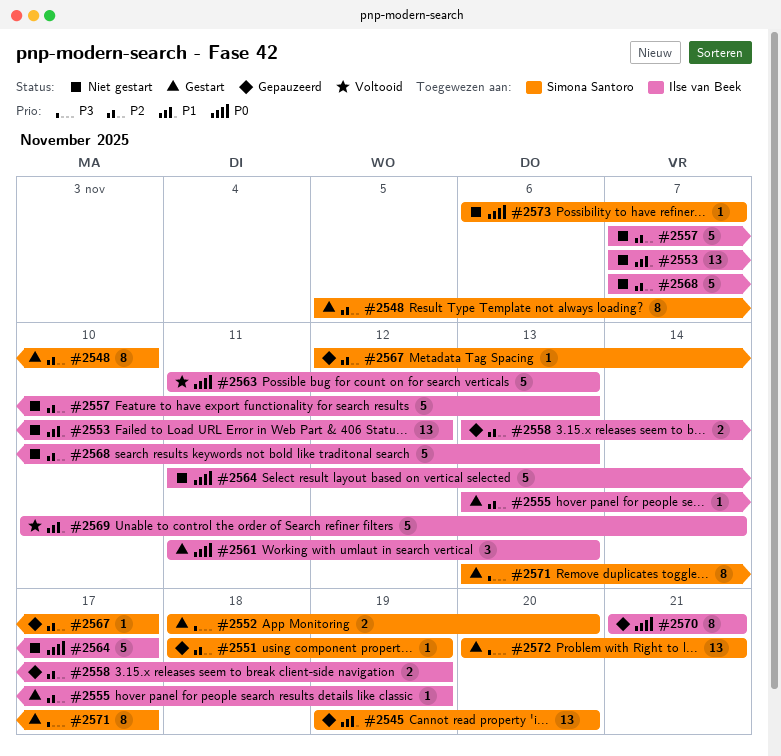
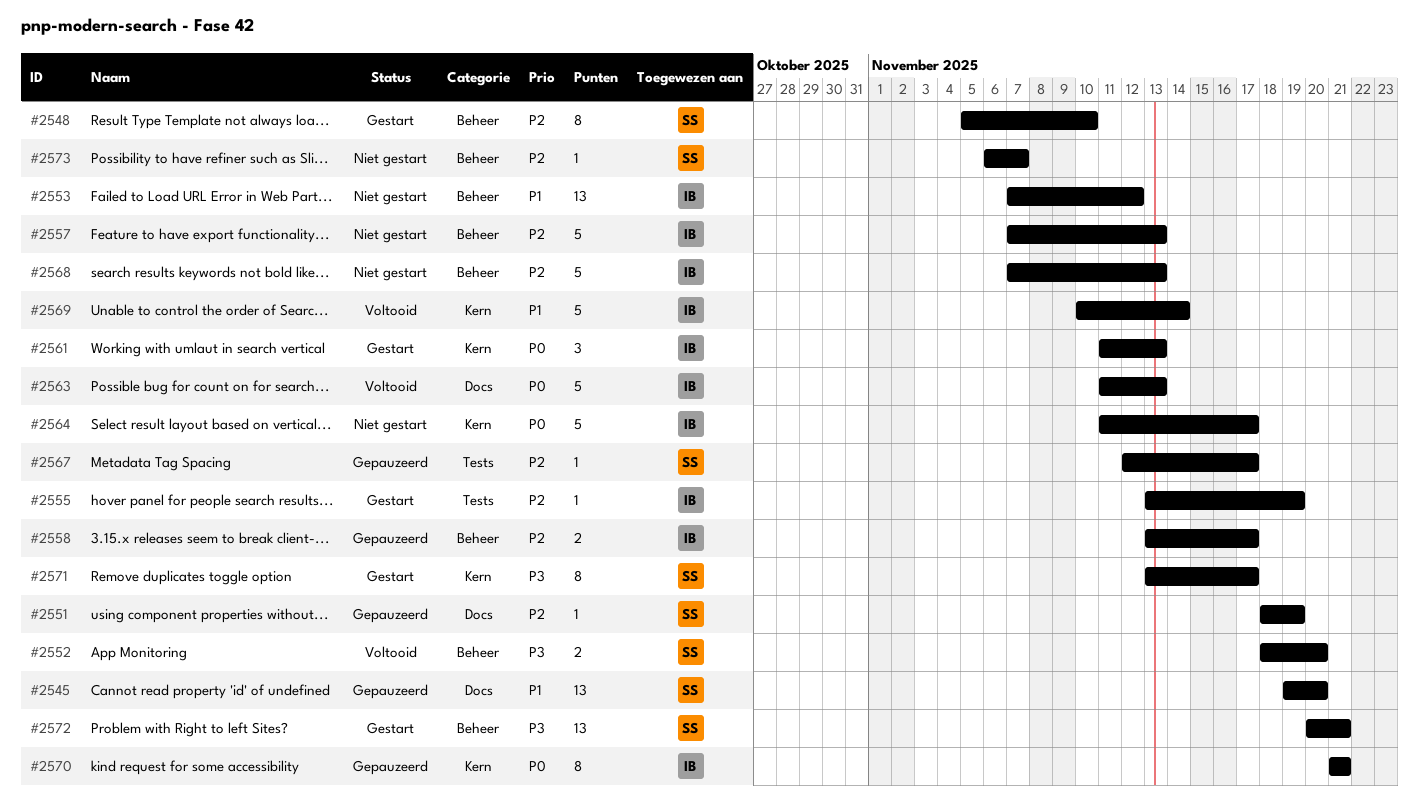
#2552, status: Gestart -> Voltooid
#2558, due: Nov 19 -> Nov 17
#2573, priority: P0 -> P2

